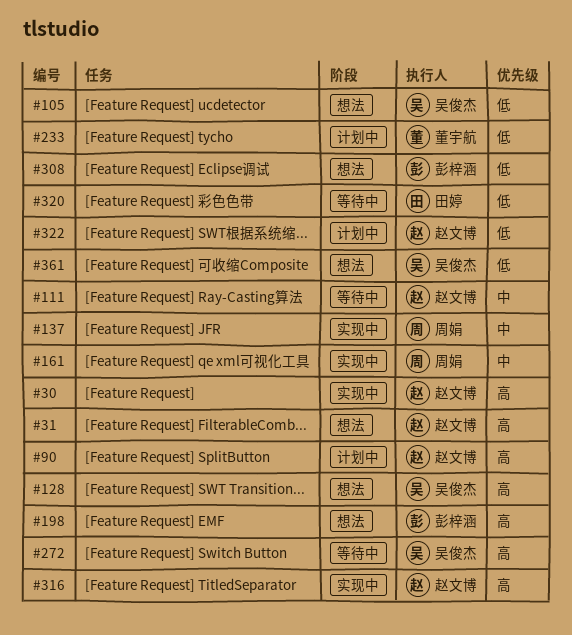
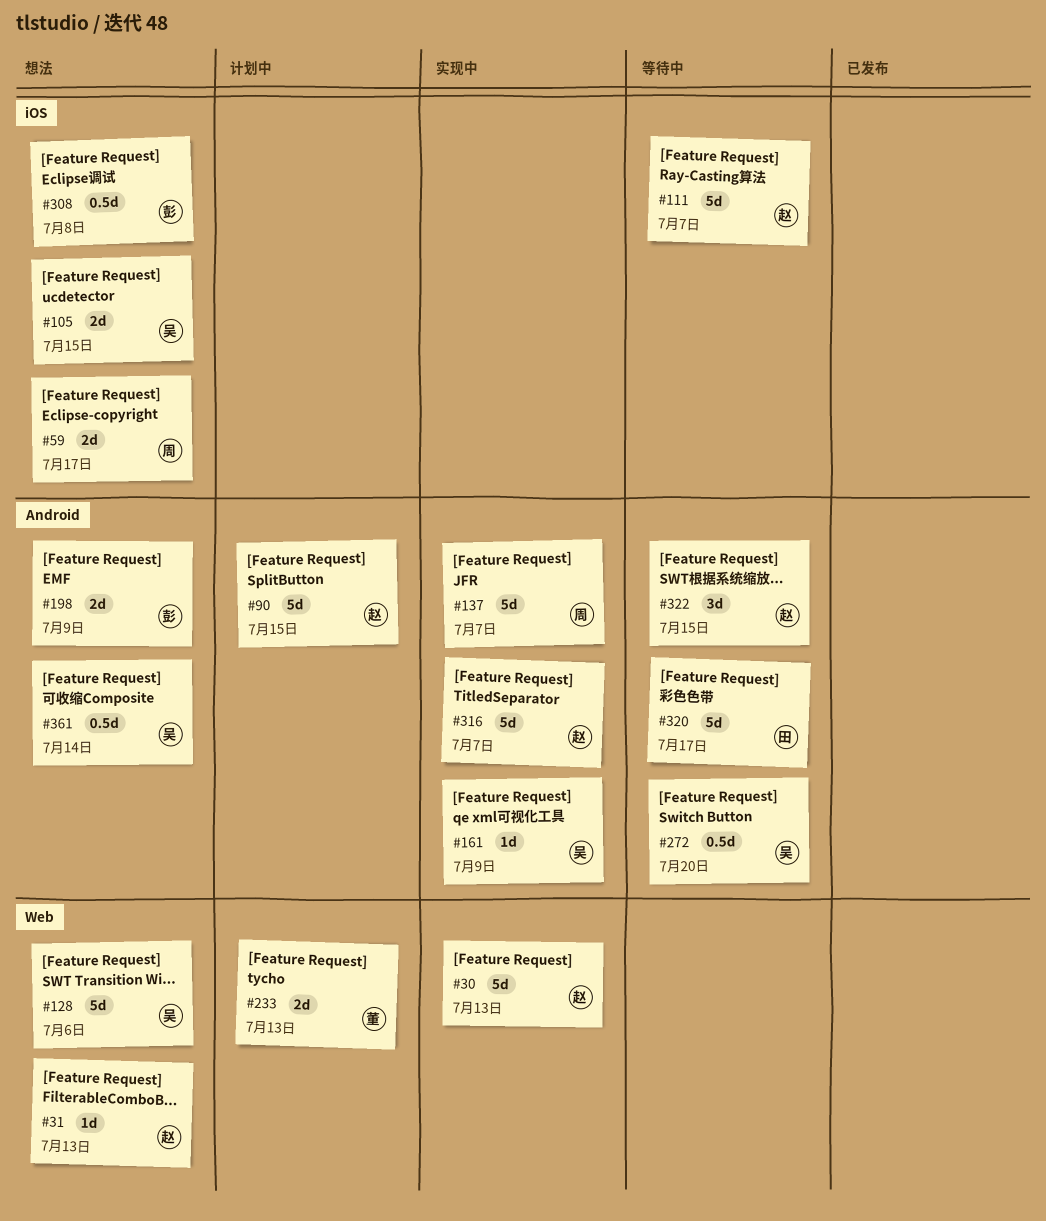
#59: none -> present
#161, owner: 周娟 -> 吴俊杰
#322, status: 计划中 -> 等待中

